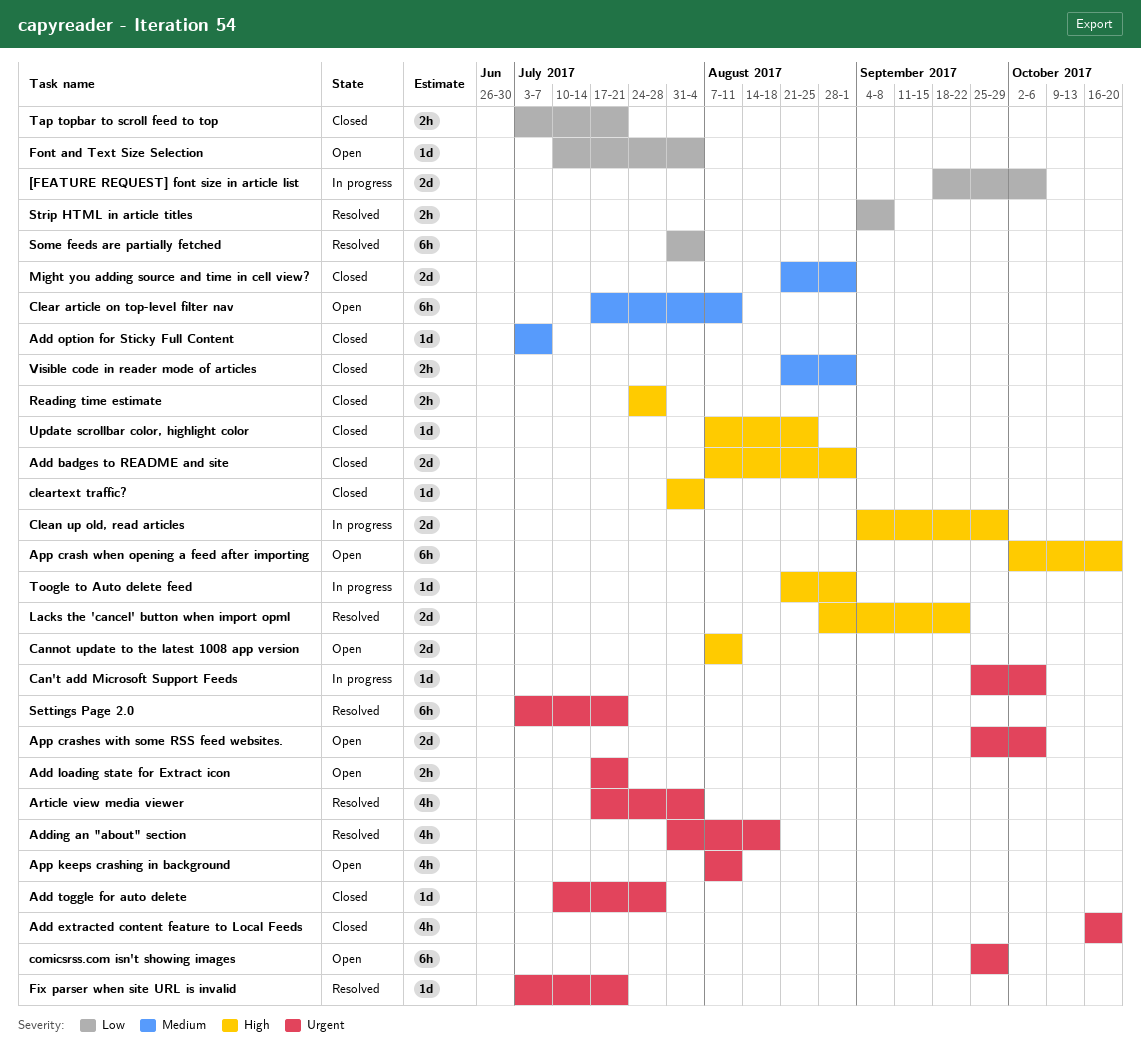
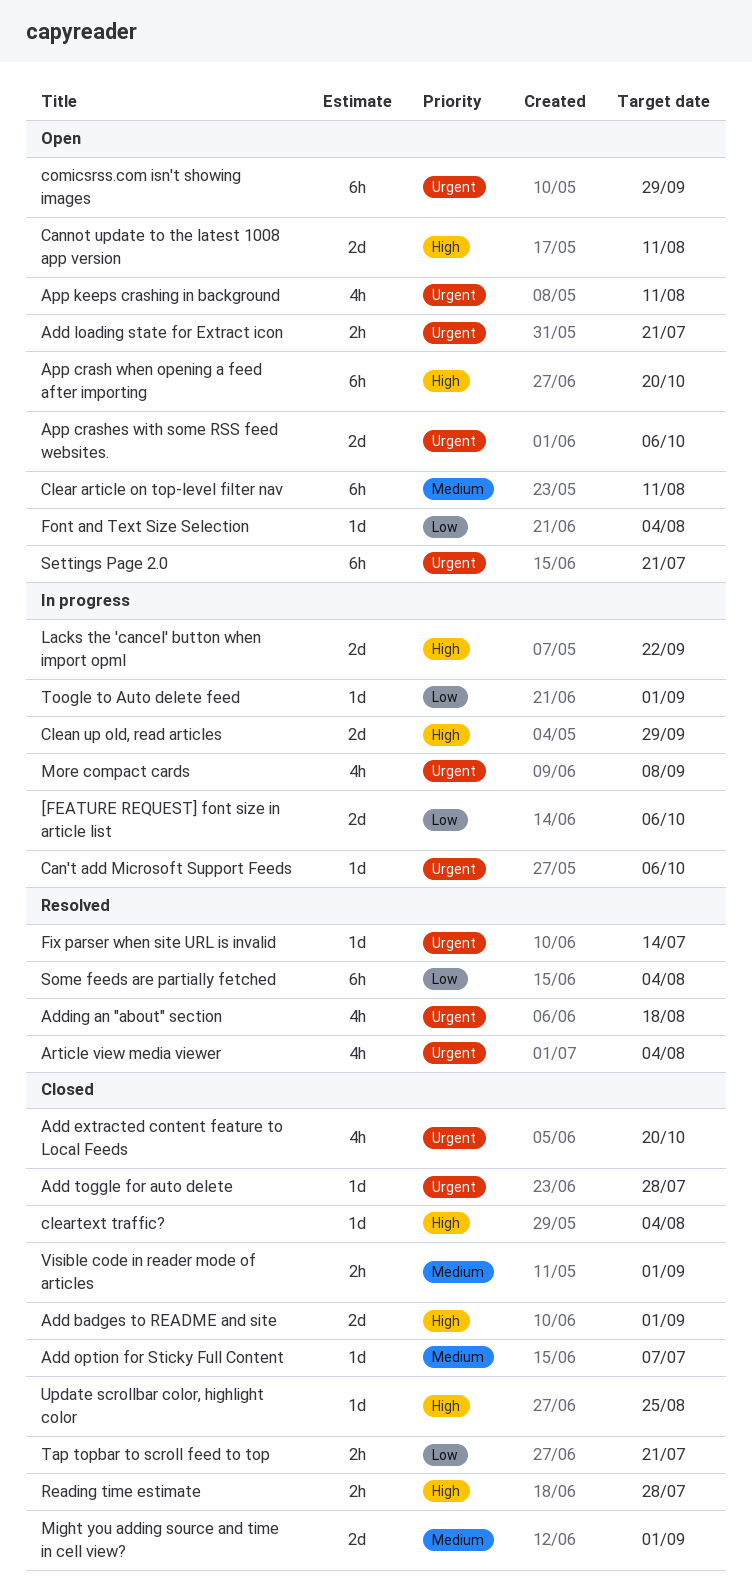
Fix parser when site URL is invalid, due: Jul 21 -> Jul 14
Lacks the 'cancel' button when import opml, status: Resolved -> In progress
More compact cards: none -> present
Settings Page 2.0, status: Resolved -> Open
Strip HTML in article titles: present -> none
Toogle to Auto delete feed, priority: High -> Low

